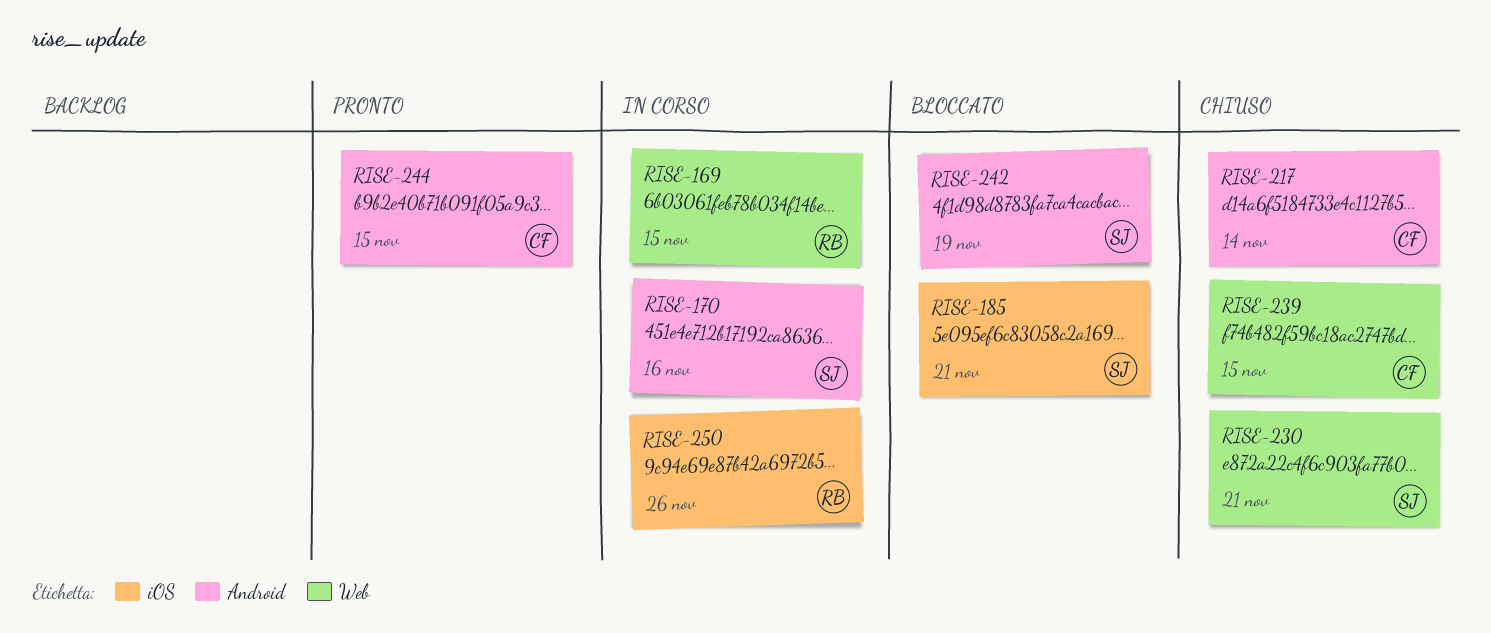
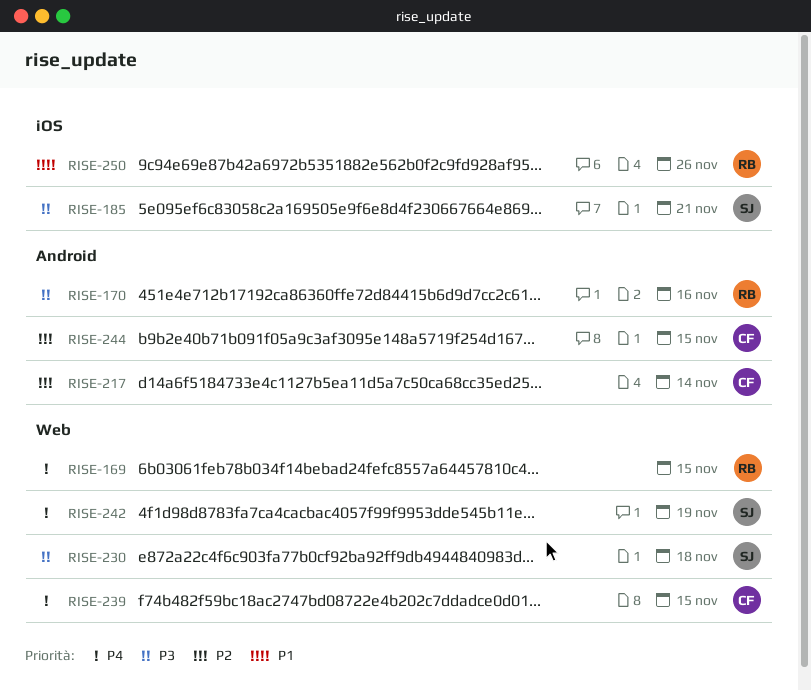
RISE-170, owner: SJ -> RB
RISE-230, due: Nov 21 -> Nov 18
RISE-242, label: Android -> Web

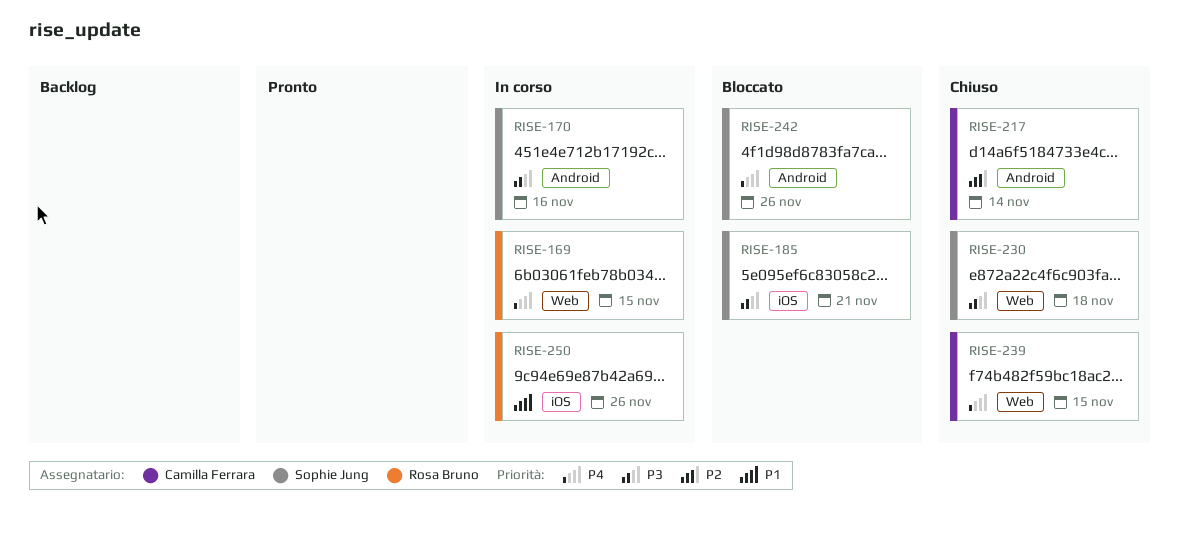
RISE-170, owner: Rosa Bruno -> Sophie Jung
RISE-242, label: Web -> Android
RISE-242, due: Nov 19 -> Nov 26
RISE-244: present -> none

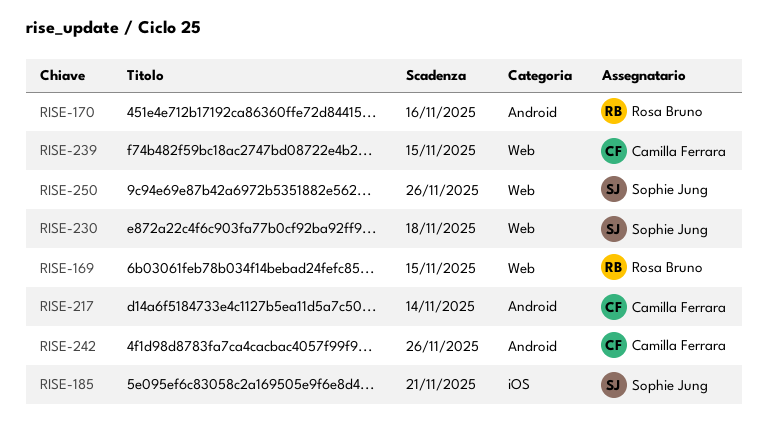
RISE-170, owner: Sophie Jung -> Rosa Bruno
RISE-242, owner: Sophie Jung -> Camilla Ferrara
RISE-250, owner: Rosa Bruno -> Sophie Jung
RISE-250, label: iOS -> Web

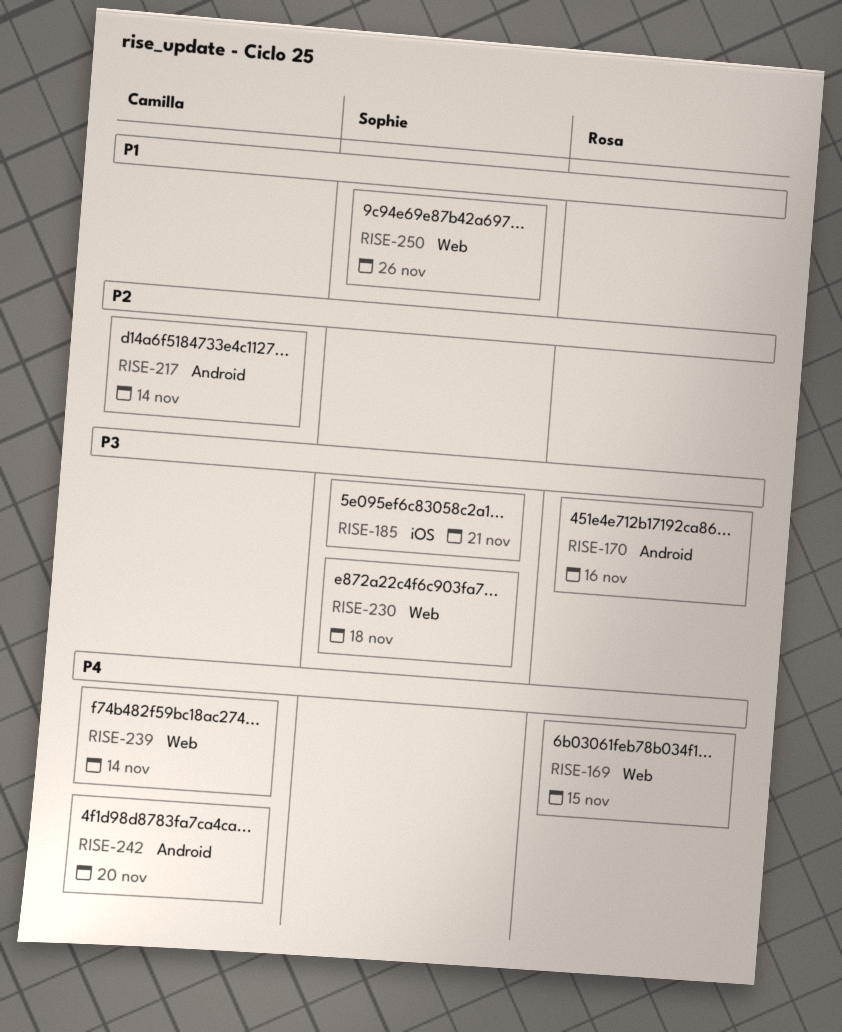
RISE-239, due: Nov 15 -> Nov 14
RISE-242, due: Nov 26 -> Nov 20

